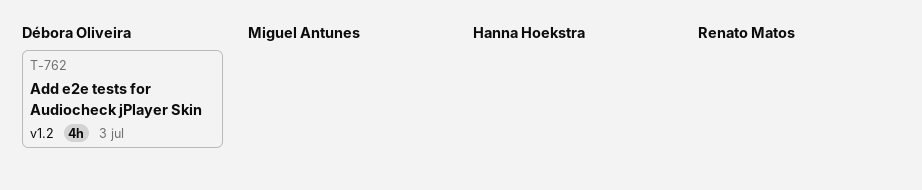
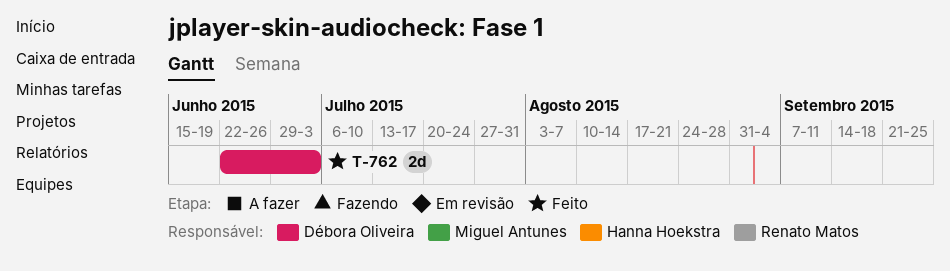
T-762, estimate: 4h -> 2d

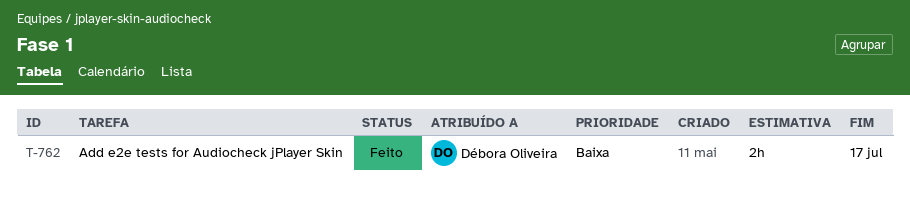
T-762, estimate: 2d -> 2h
T-762, due: Jul 3 -> Jul 17

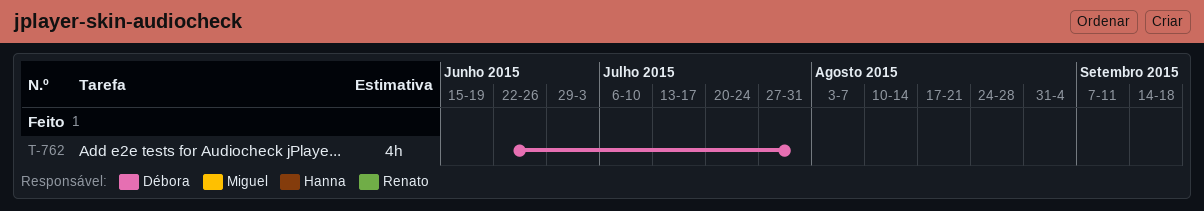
T-762, estimate: 2h -> 4h
T-762, due: Jul 17 -> Jul 31

